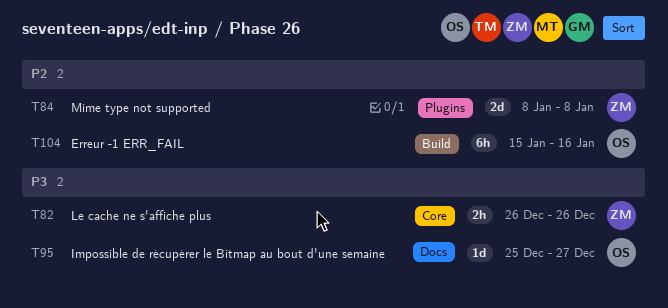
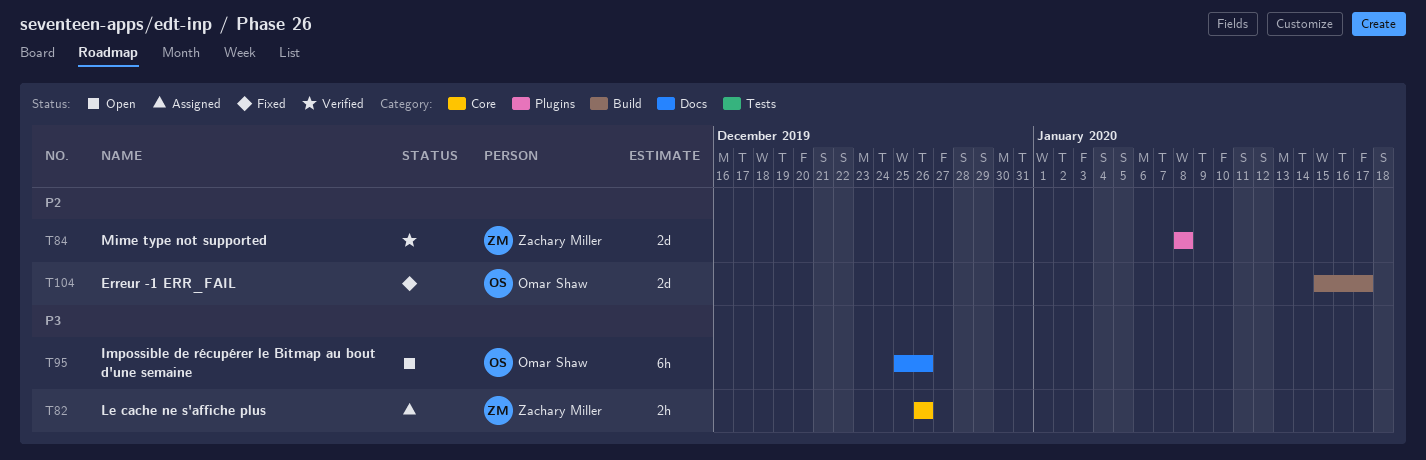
T95, estimate: 1d -> 6h
T95, due: Dec 27 -> Dec 26
T104, estimate: 6h -> 2d
T104, due: Jan 16 -> Jan 17

